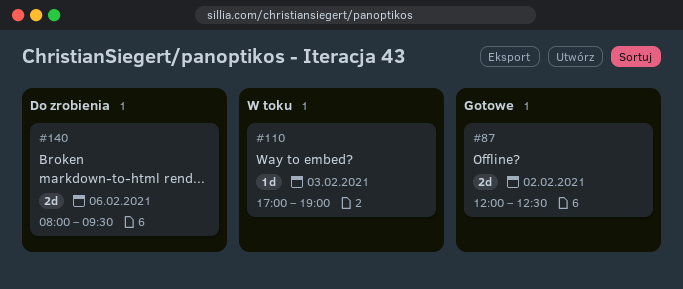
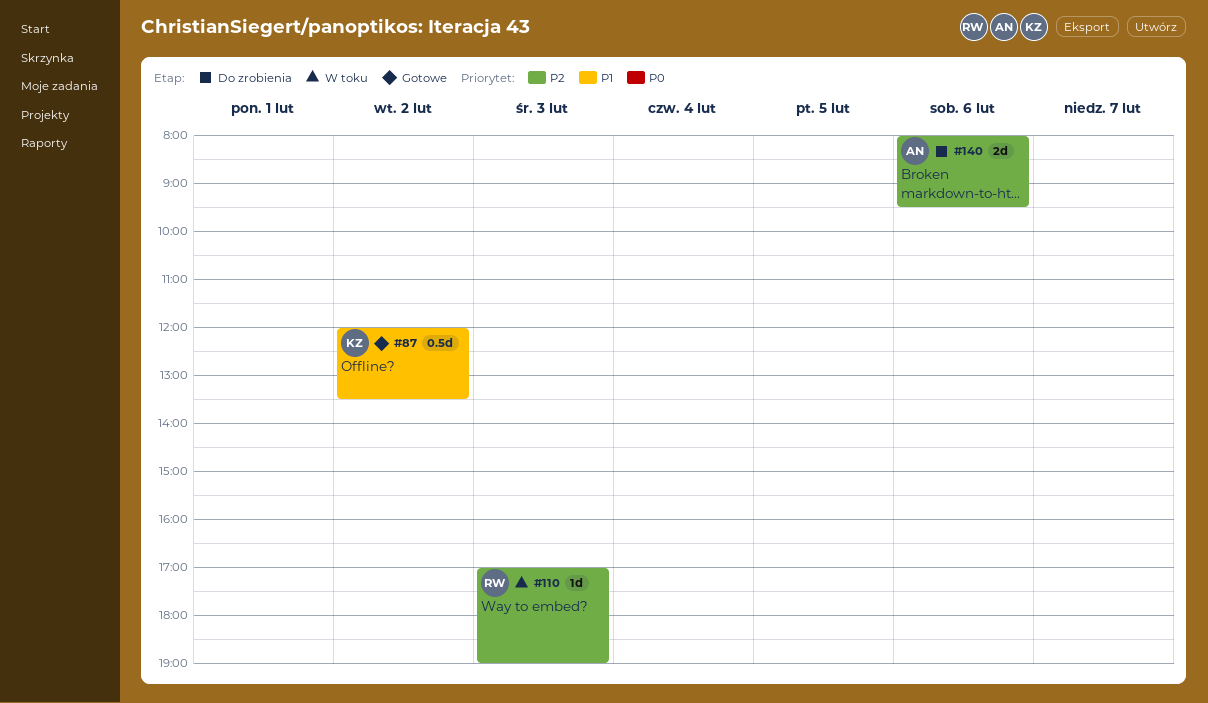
#87, estimate: 2d -> 0.5d
#87, ends: 12:30 -> 13:30

